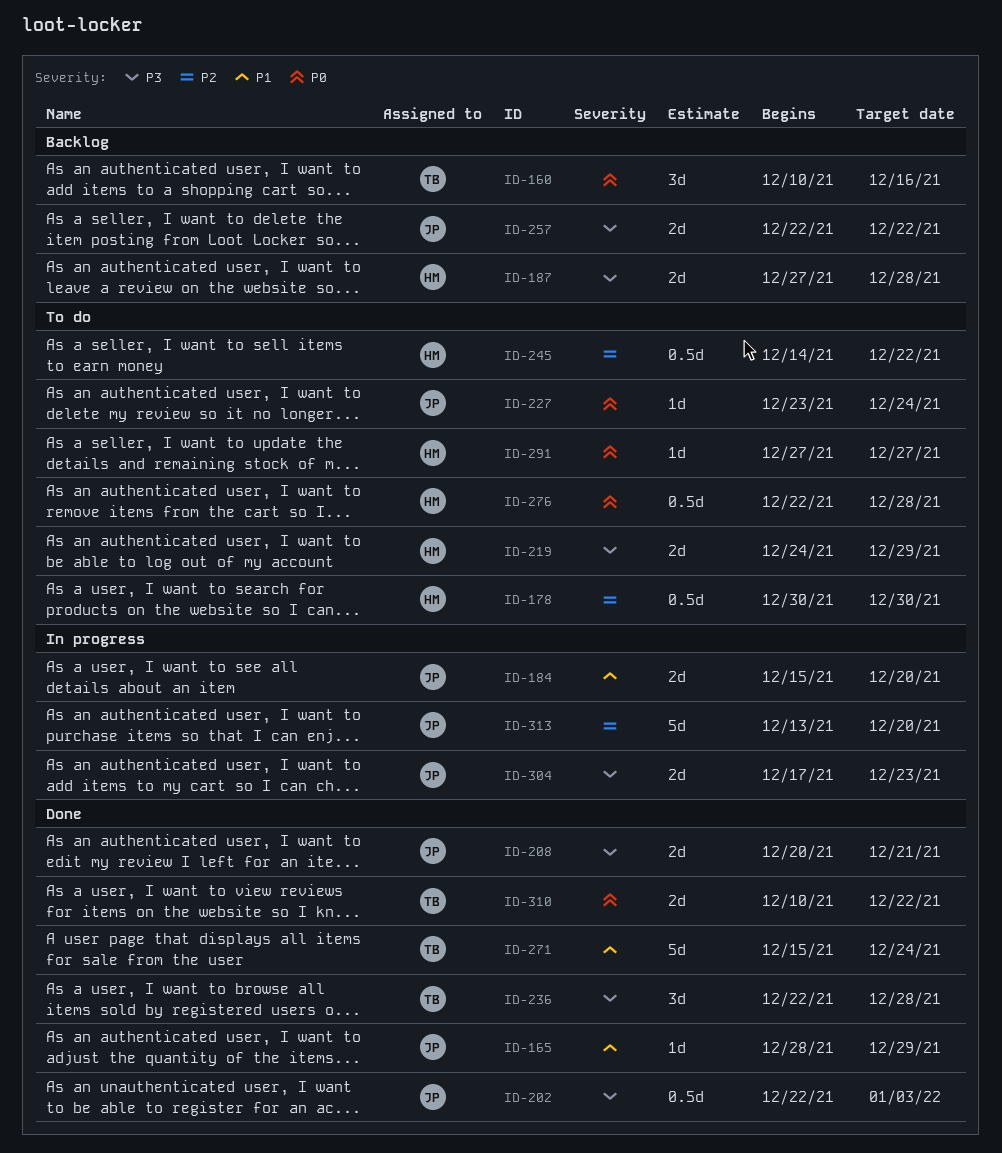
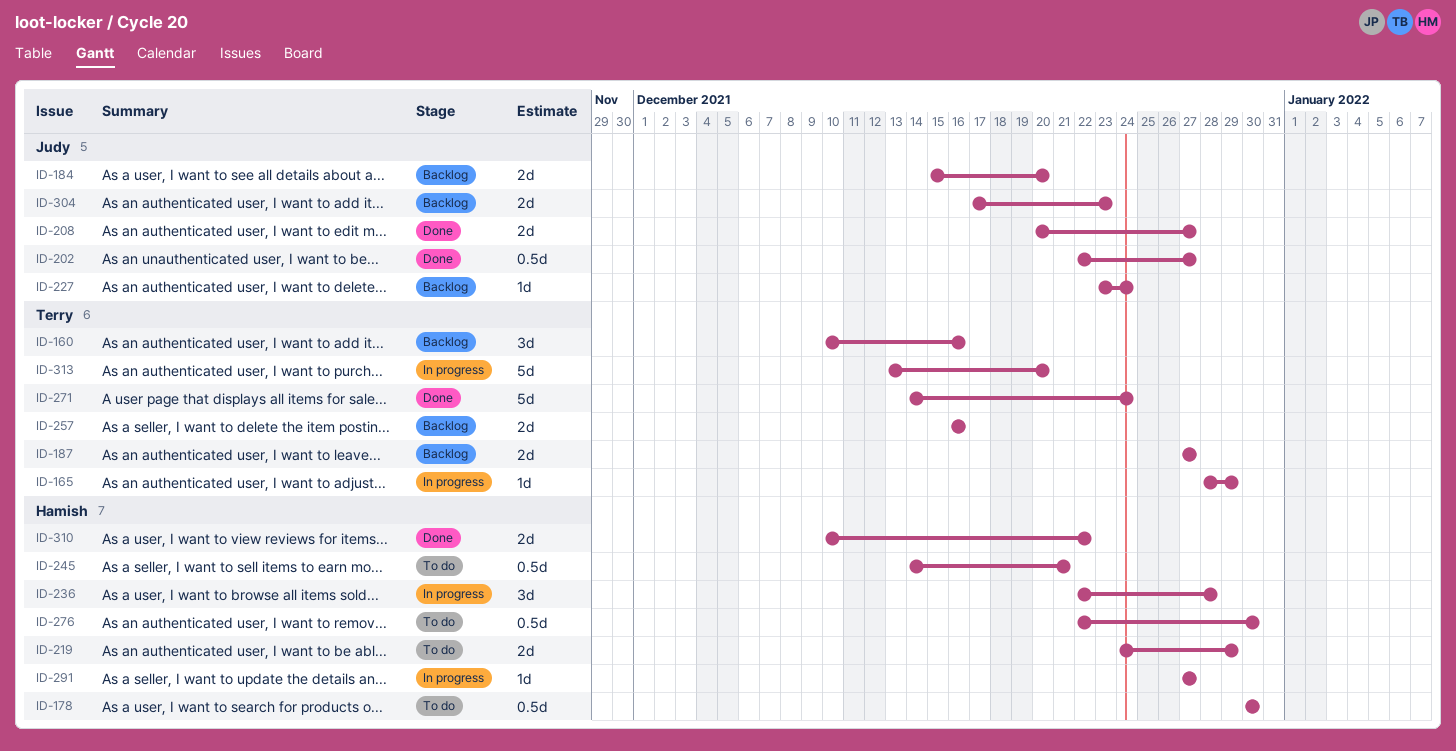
ID-165, status: Done -> In progress
ID-165, owner: Judy -> Terry
ID-184, status: In progress -> Backlog
ID-187, owner: Hamish -> Terry
ID-187, due: Dec 28 -> Dec 27
ID-202, due: Jan 3 -> Dec 27
ID-208, due: Dec 21 -> Dec 27
ID-227, status: To do -> Backlog
ID-236, status: Done -> In progress
ID-236, owner: Terry -> Hamish
ID-245, due: Dec 22 -> Dec 21
ID-257, owner: Judy -> Terry
ID-257, start: Dec 22 -> Dec 16
ID-257, due: Dec 22 -> Dec 16
ID-271, start: Dec 15 -> Dec 14
ID-276, due: Dec 28 -> Dec 30
ID-291, status: To do -> In progress
ID-304, status: In progress -> Backlog
ID-310, owner: Terry -> Hamish
ID-313, owner: Judy -> Terry

